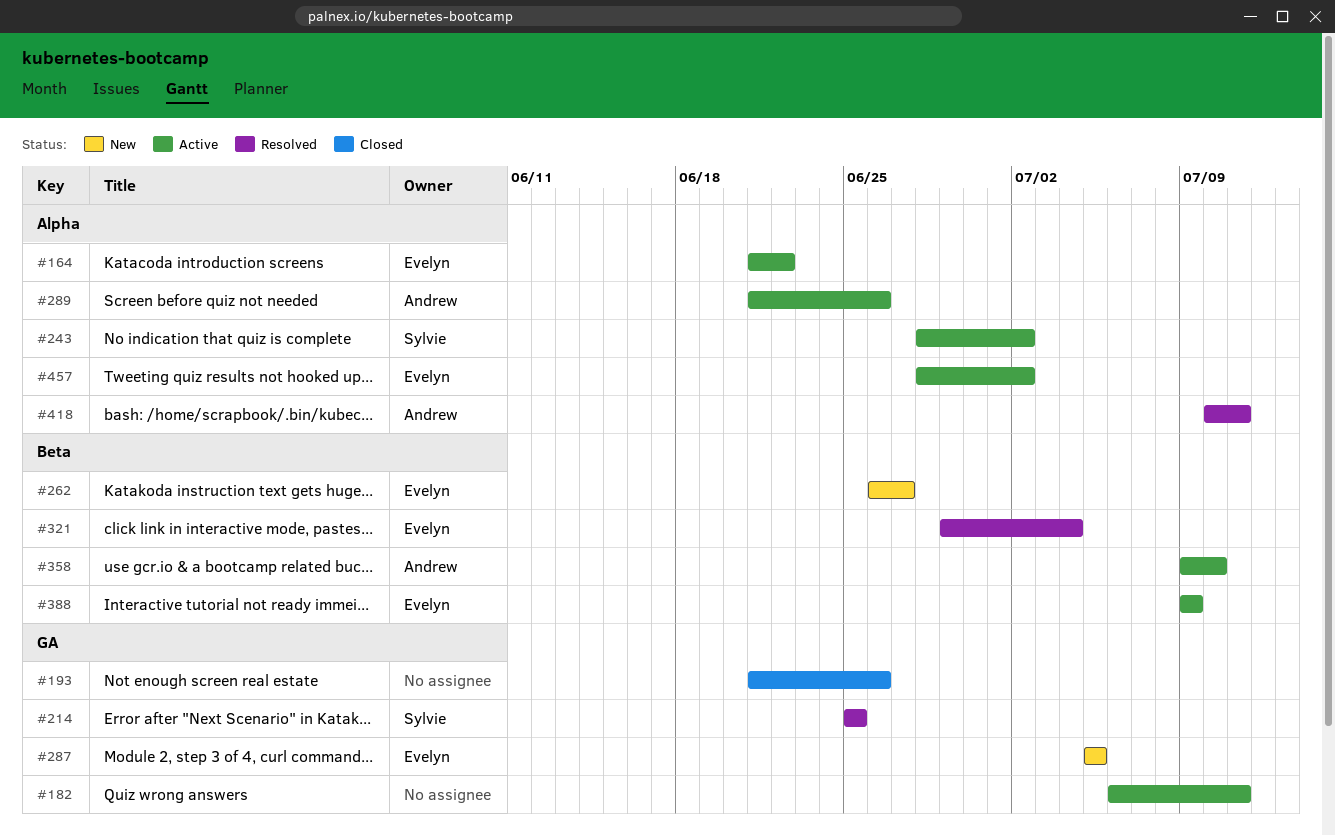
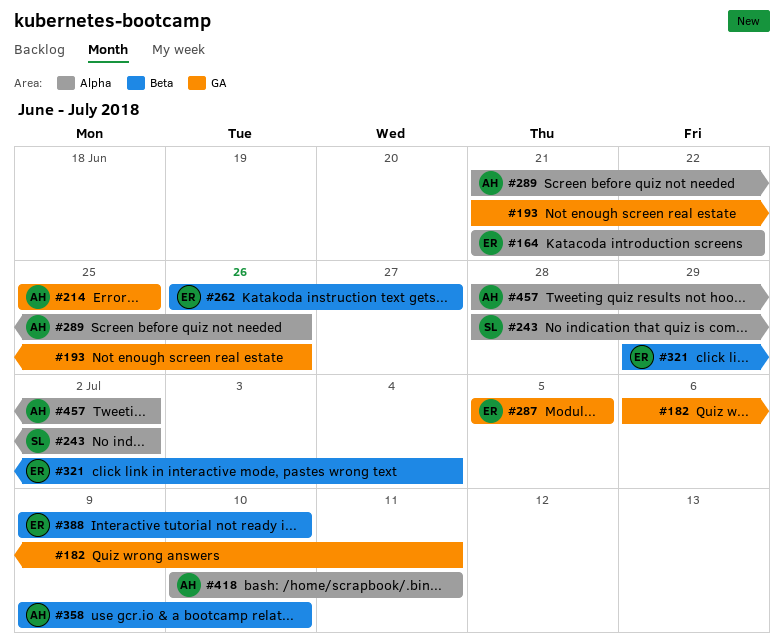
#214, owner: Sylvie -> Andrew
#388, due: Jul 9 -> Jul 10
#457, owner: Evelyn -> Andrew

